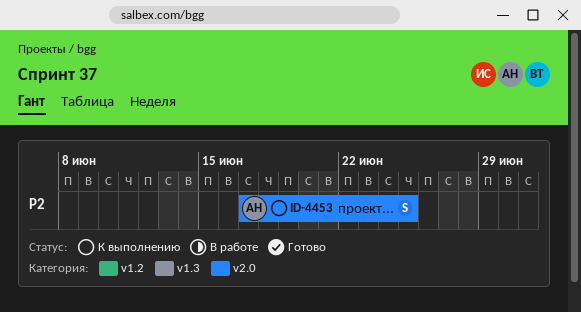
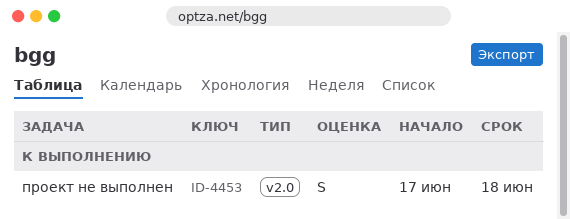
ID-4453, due: Jun 25 -> Jun 18

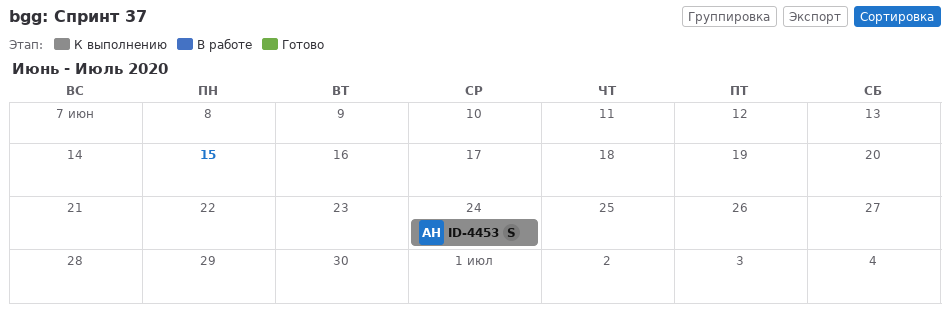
ID-4453, start: Jun 17 -> Jun 24
ID-4453, due: Jun 18 -> Jun 24

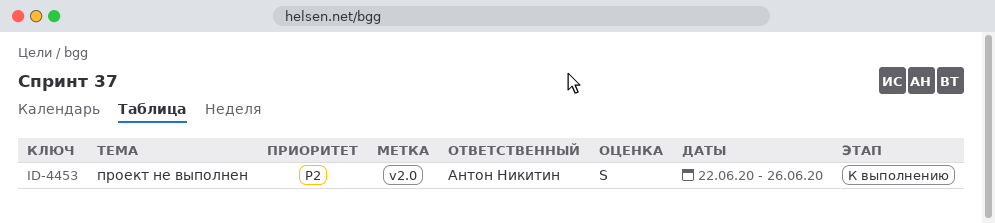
ID-4453, start: Jun 24 -> Jun 22
ID-4453, due: Jun 24 -> Jun 26

